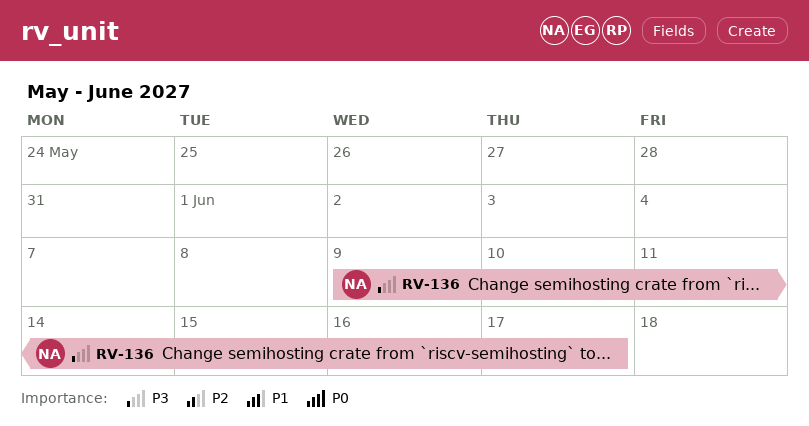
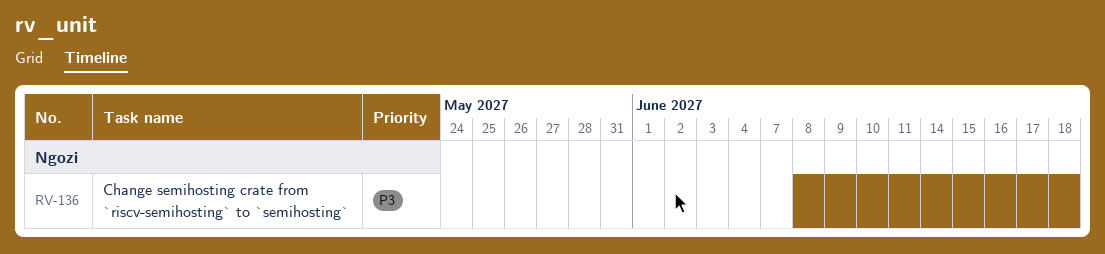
RV-136, start: Jun 9 -> Jun 8
RV-136, due: Jun 17 -> Jun 18

